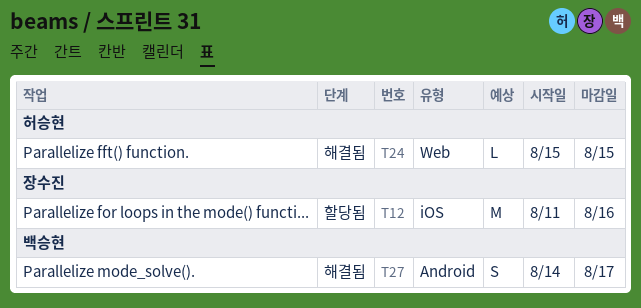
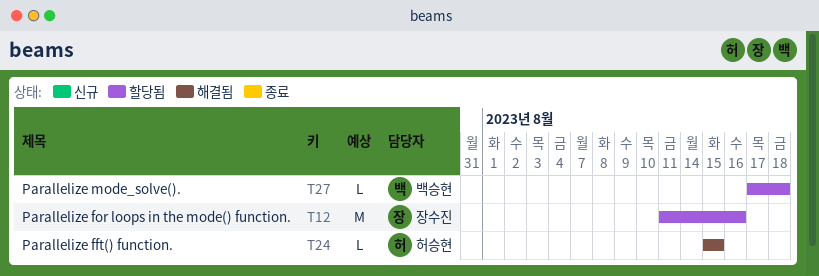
T27, status: 해결됨 -> 할당됨
T27, estimate: S -> L
T27, start: Aug 14 -> Aug 17
T27, due: Aug 17 -> Aug 18

